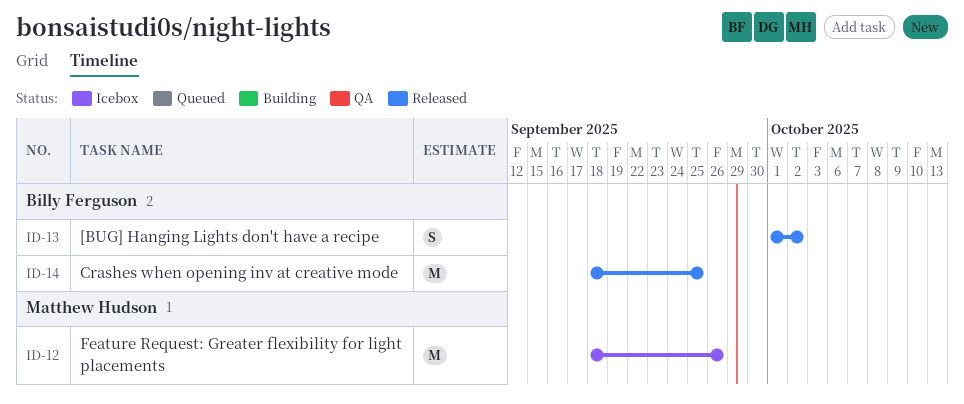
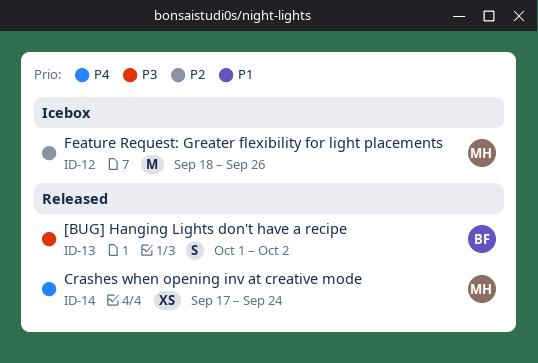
ID-14, owner: Billy Ferguson -> Matthew Hudson
ID-14, estimate: M -> XS
ID-14, start: Sep 18 -> Sep 17
ID-14, due: Sep 25 -> Sep 24

